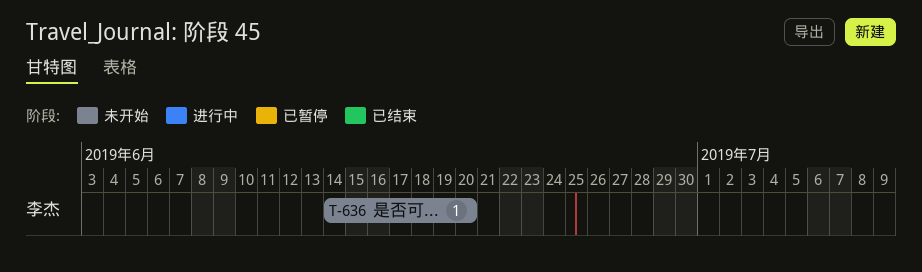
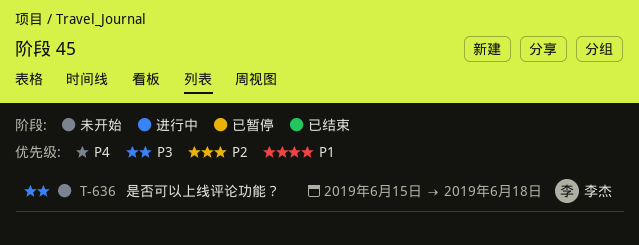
T-636, start: Jun 14 -> Jun 15
T-636, due: Jun 20 -> Jun 18

